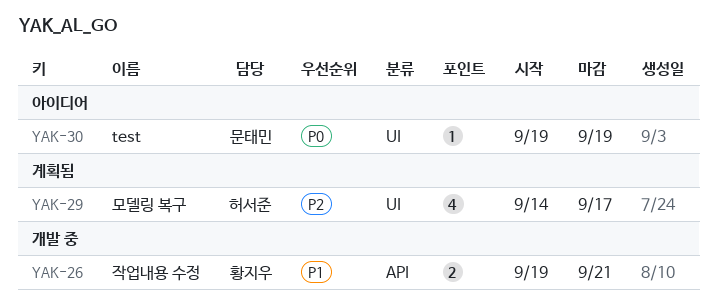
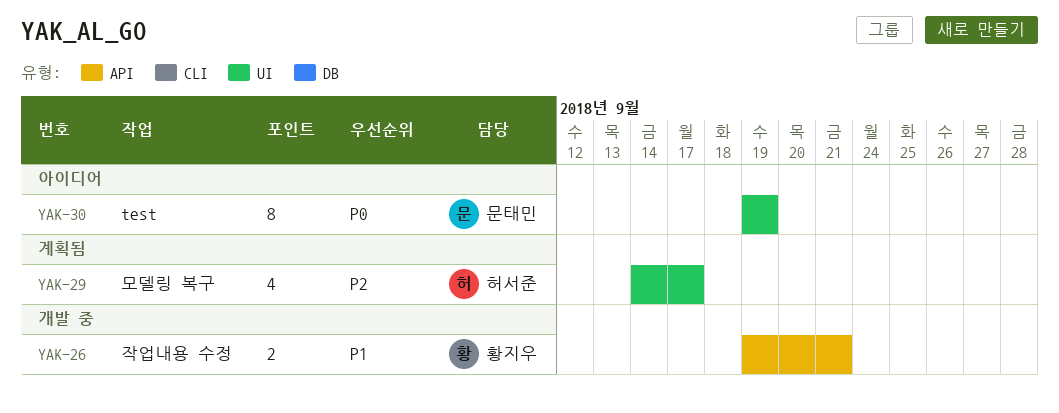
YAK-30, estimate: 1 -> 8

